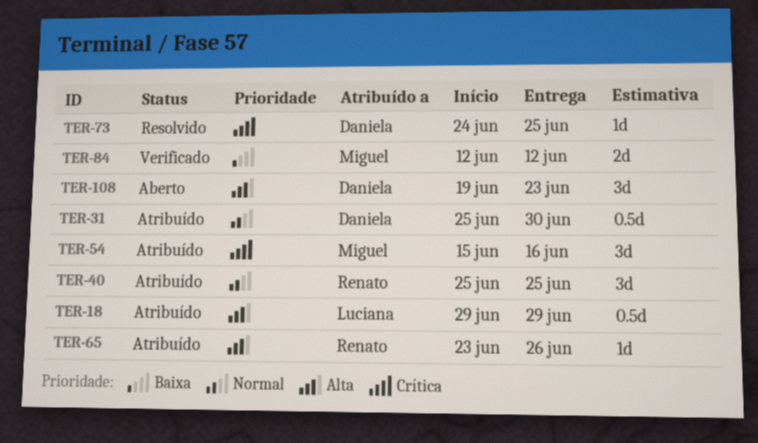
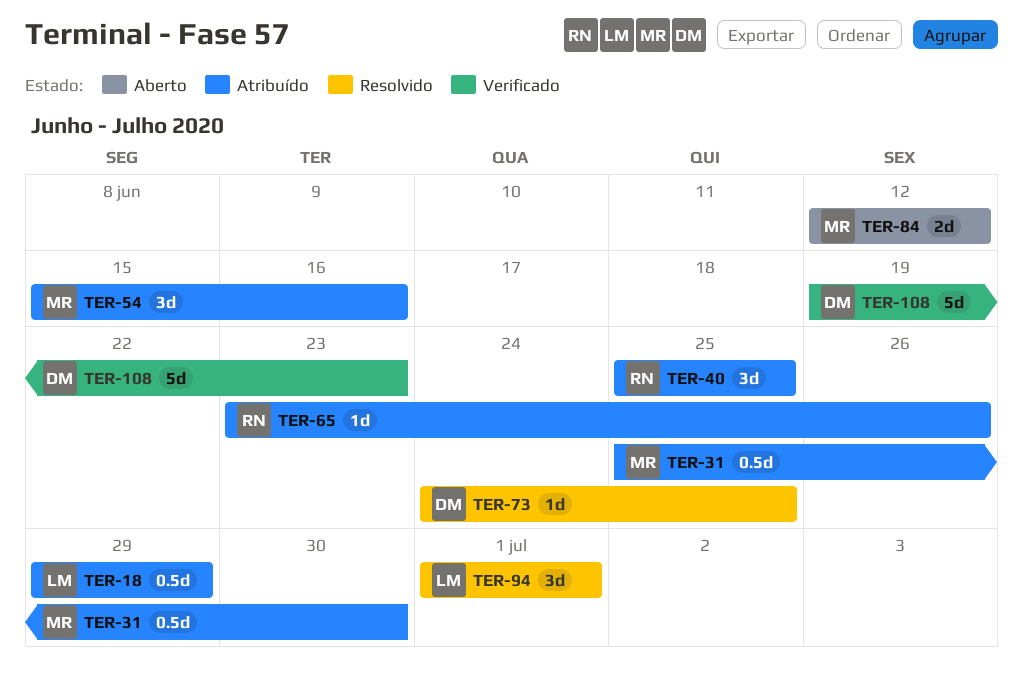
TER-31, owner: Daniela -> Miguel
TER-84, status: Verificado -> Aberto
TER-94: none -> present
TER-108, status: Aberto -> Verificado
TER-108, estimate: 3d -> 5d

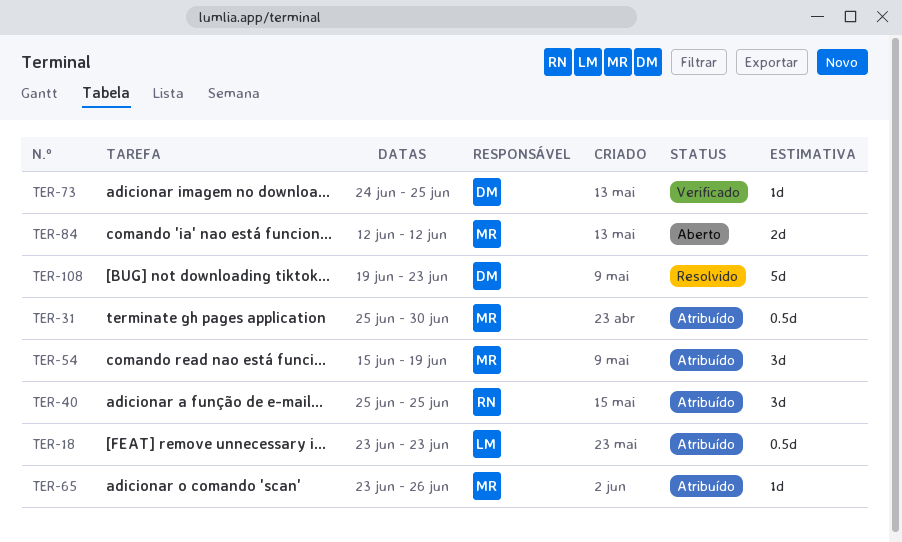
TER-18, start: Jun 29 -> Jun 23
TER-18, due: Jun 29 -> Jun 23
TER-54, due: Jun 16 -> Jun 19
TER-65, owner: RN -> MR
TER-73, status: Resolvido -> Verificado
TER-94: present -> none
TER-108, status: Verificado -> Resolvido

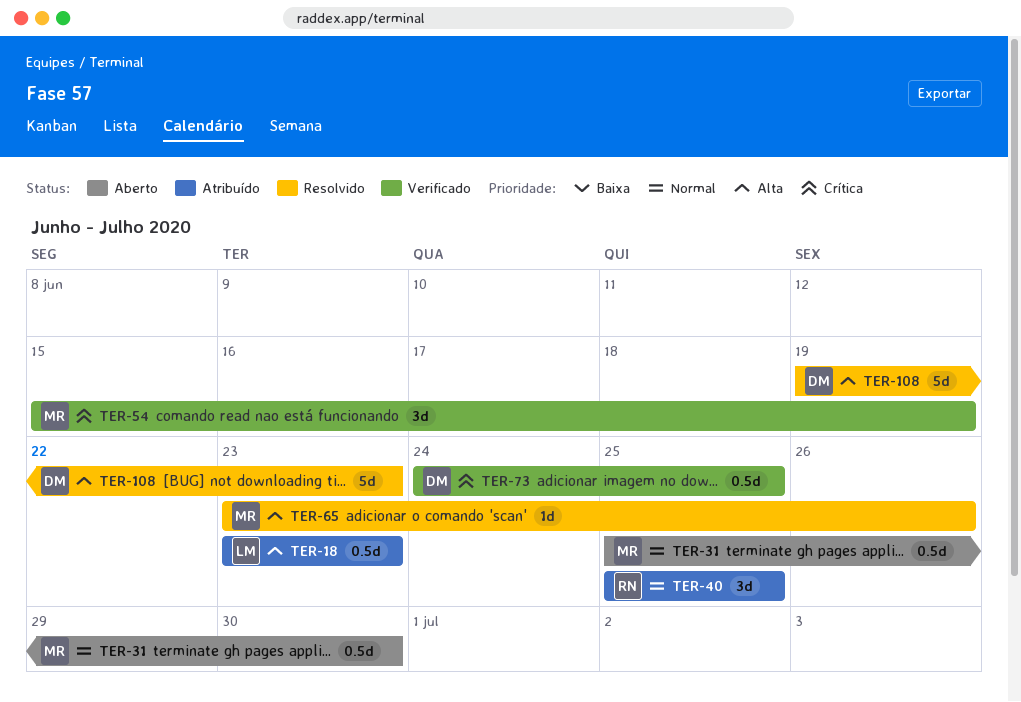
TER-31, status: Atribuído -> Aberto
TER-54, status: Atribuído -> Verificado
TER-65, status: Atribuído -> Resolvido
TER-73, estimate: 1d -> 0.5d
TER-84: present -> none

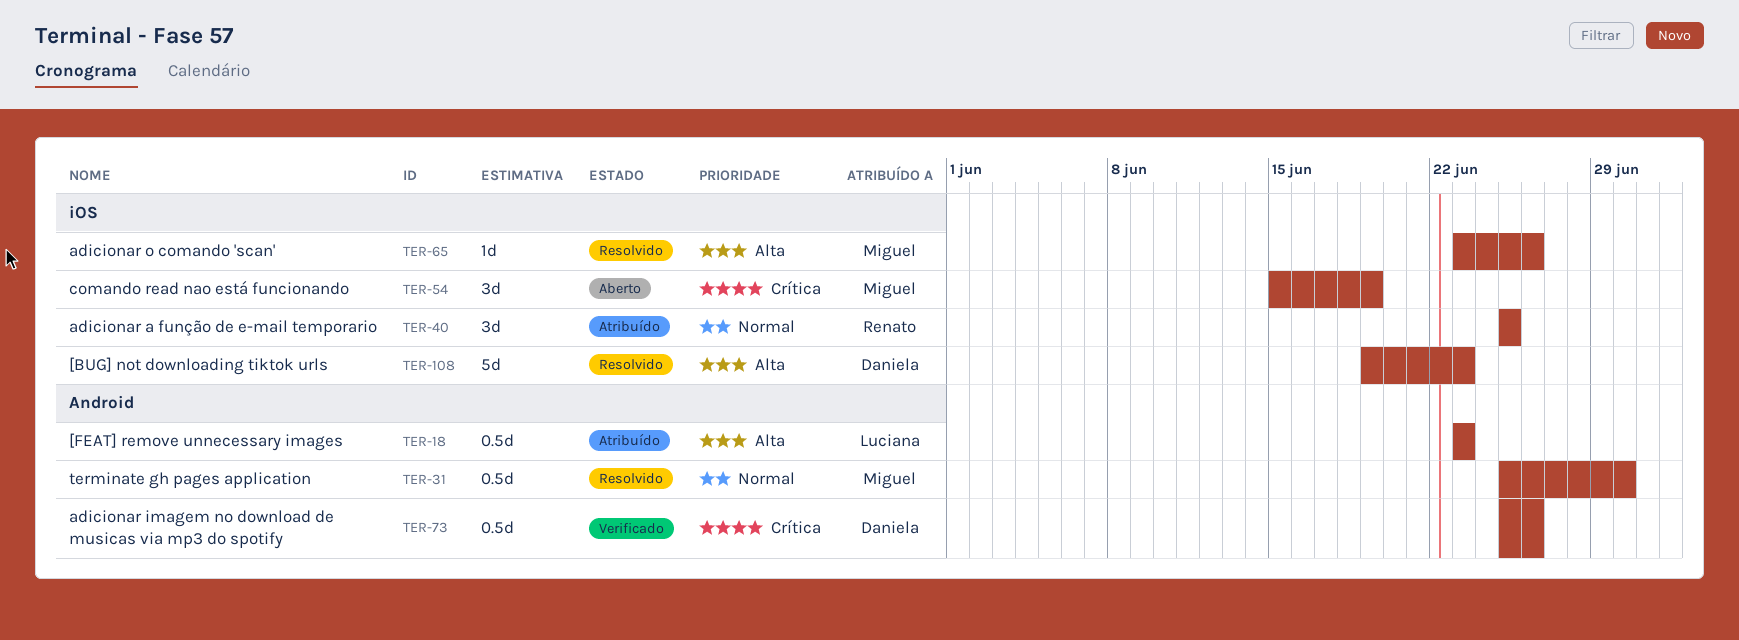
TER-31, status: Aberto -> Resolvido
TER-54, status: Verificado -> Aberto
TER-73, start: Jun 24 -> Jun 25
TER-73, due: Jun 25 -> Jun 26

